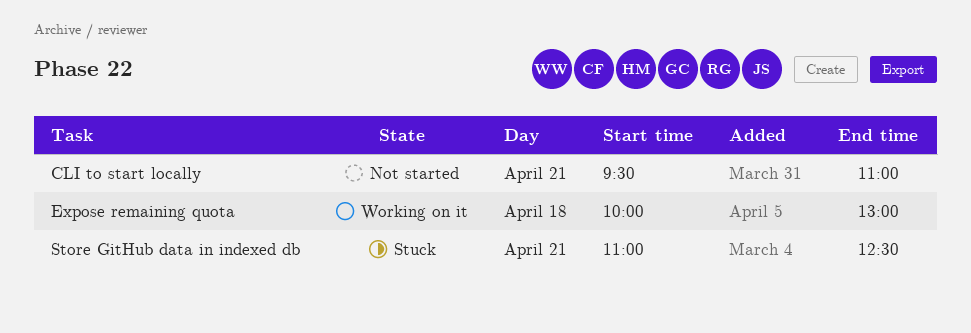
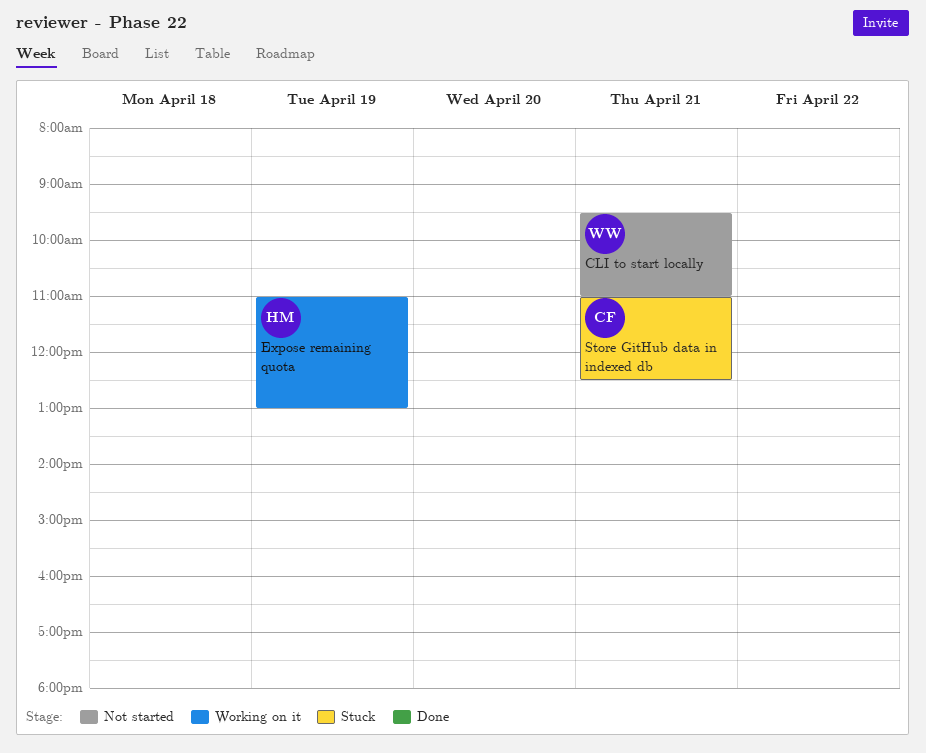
Expose remaining quota, day: Apr 18 -> Apr 19
Expose remaining quota, begins: 10:00 -> 11:00

